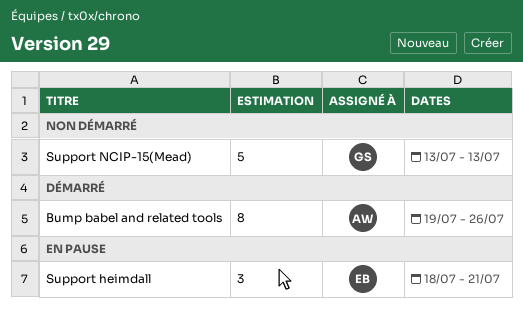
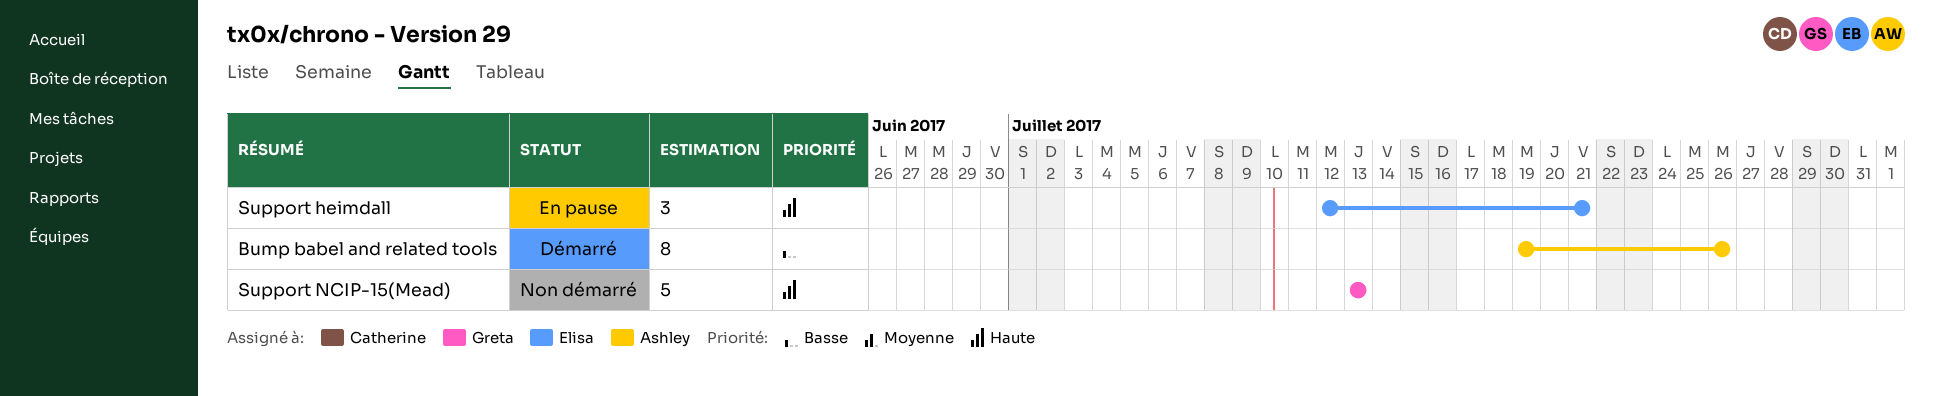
Support heimdall, start: Jul 18 -> Jul 12

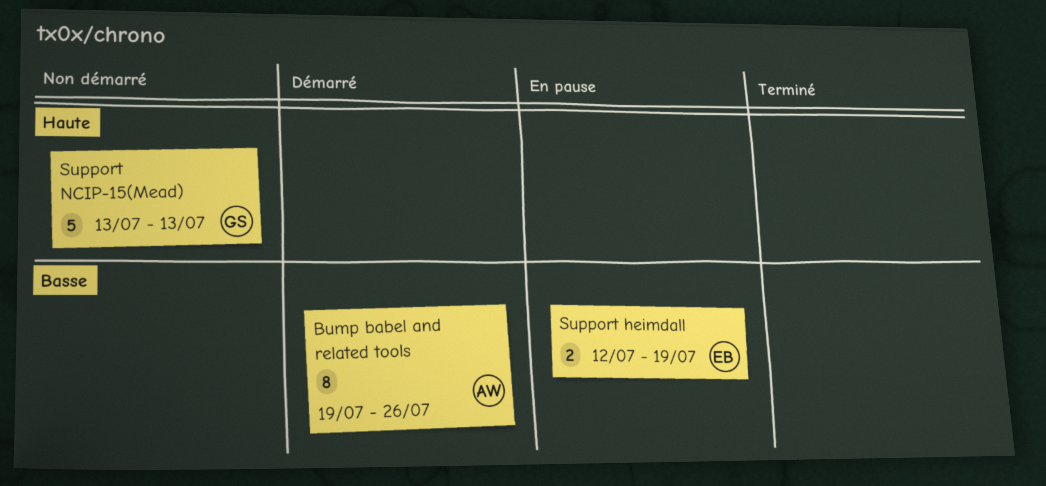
Support heimdall, priority: Haute -> Basse
Support heimdall, estimate: 3 -> 2
Support heimdall, due: Jul 21 -> Jul 19

